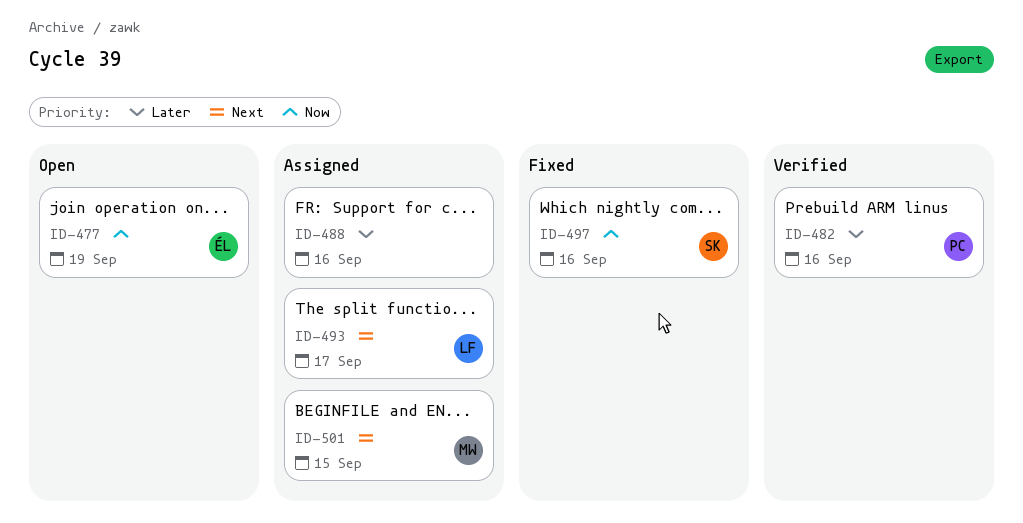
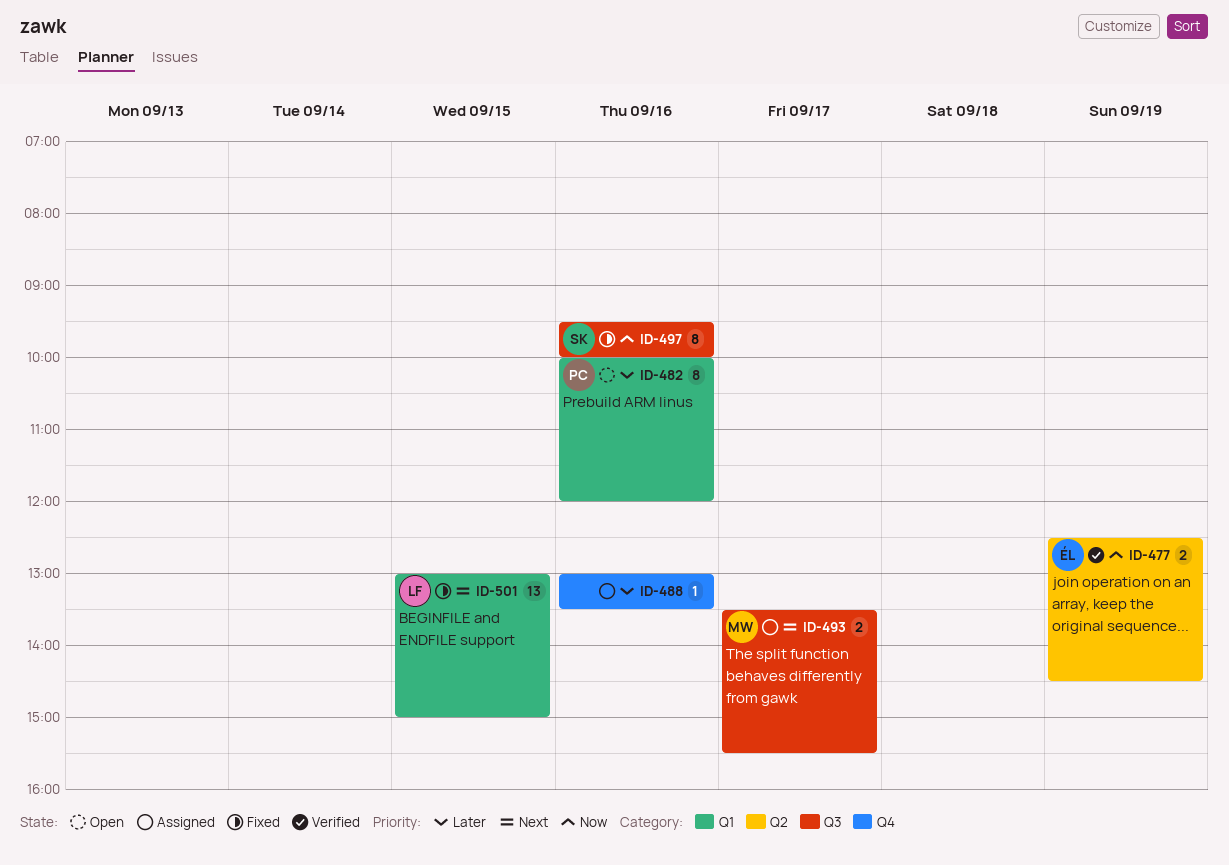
ID-477, status: Open -> Verified
ID-482, status: Verified -> Open
ID-493, owner: LF -> MW
ID-501, status: Assigned -> Fixed
ID-501, owner: MW -> LF

